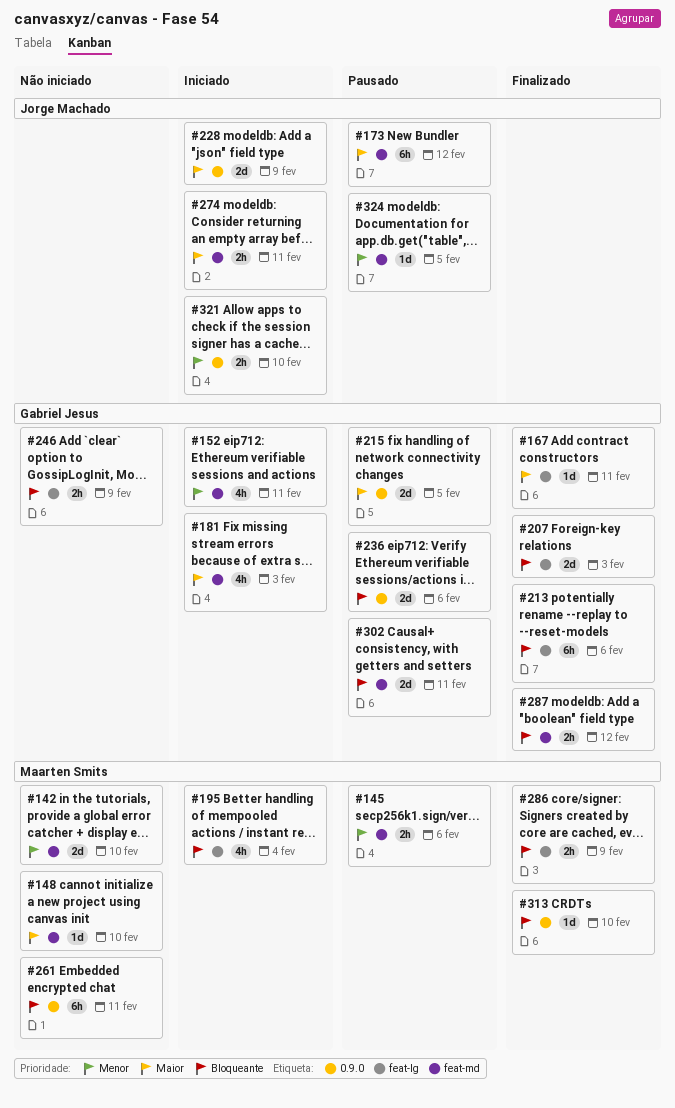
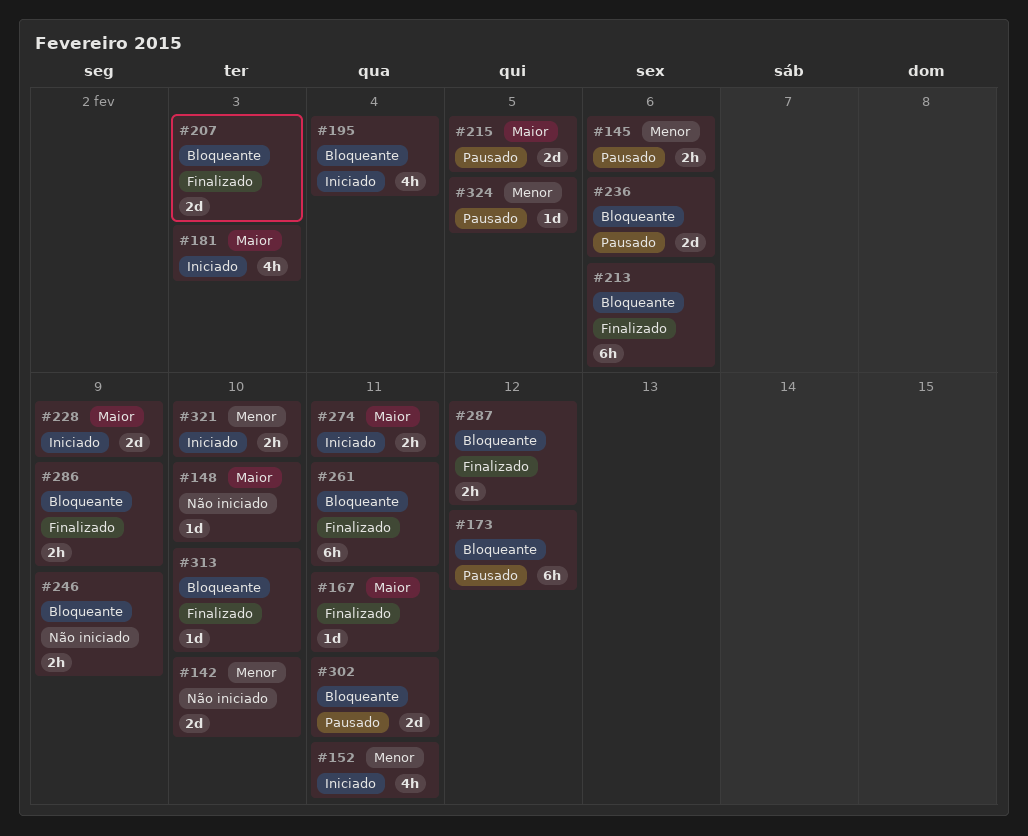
#173, priority: Maior -> Bloqueante
#261, status: Não iniciado -> Finalizado

